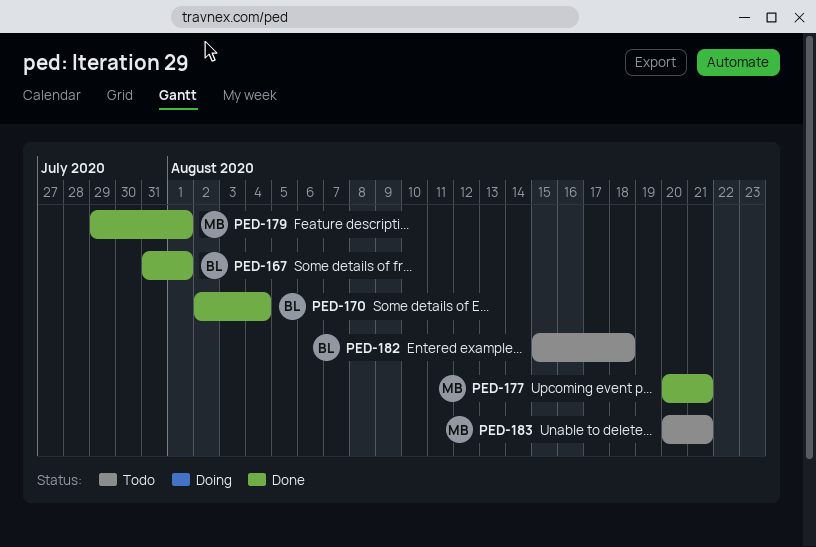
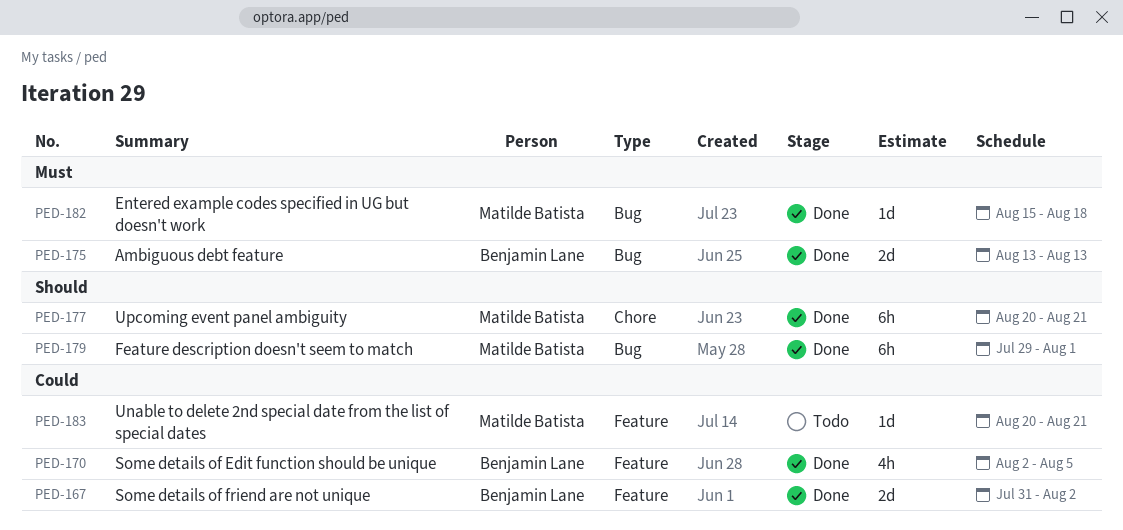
PED-167, due: Aug 1 -> Aug 2
PED-170, due: Aug 4 -> Aug 5
PED-175: none -> present
PED-182, status: Todo -> Done
PED-182, owner: Benjamin Lane -> Matilde Batista

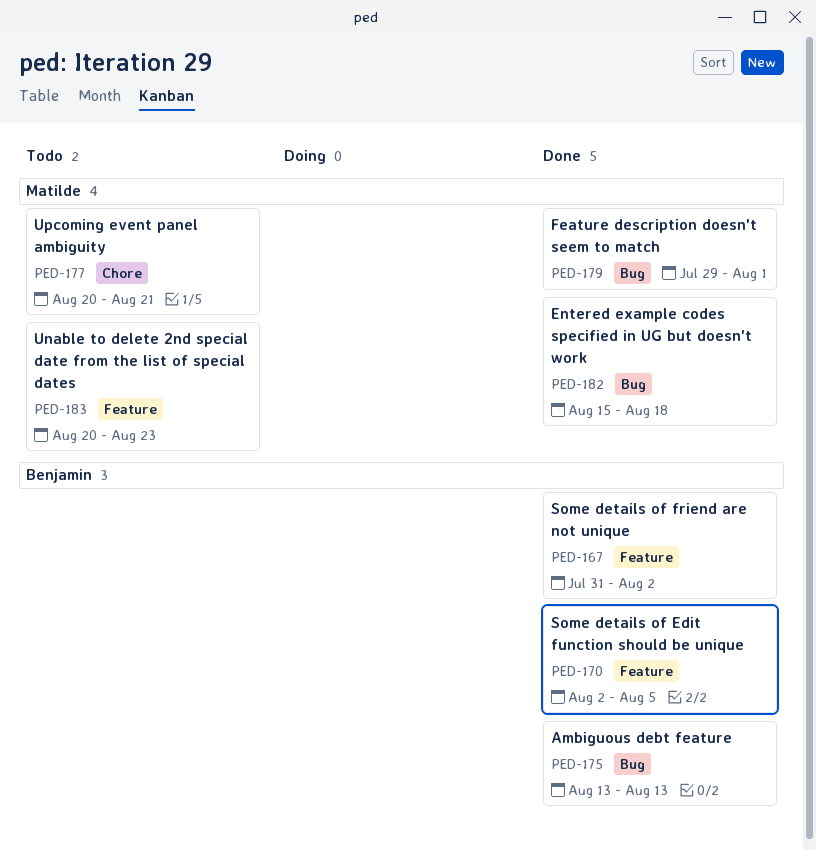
PED-177, status: Done -> Todo
PED-183, due: Aug 21 -> Aug 23

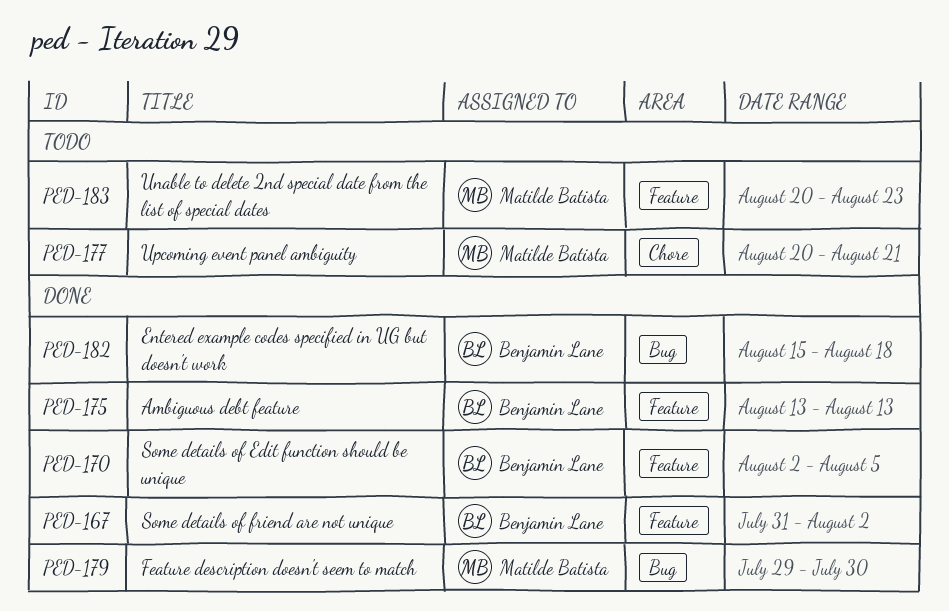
PED-175, label: Bug -> Feature
PED-179, due: Aug 1 -> Jul 30
PED-182, owner: Matilde Batista -> Benjamin Lane

